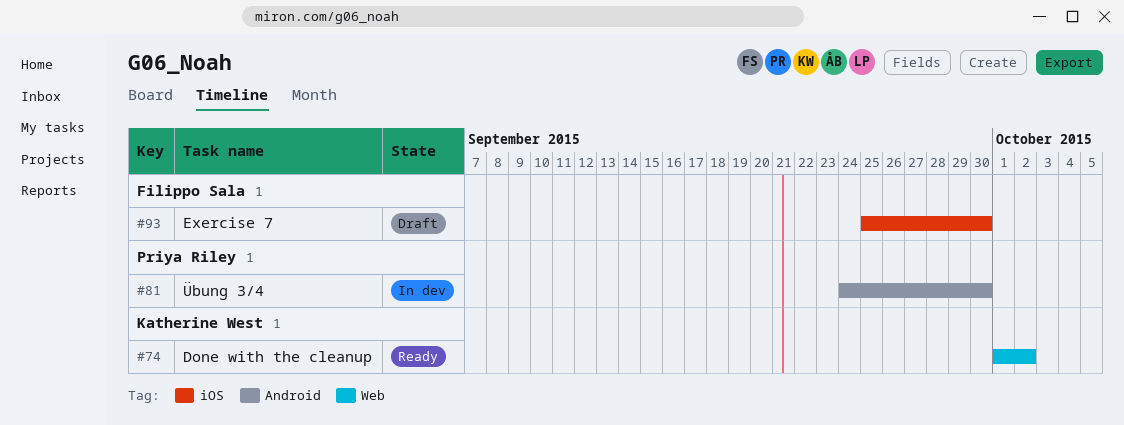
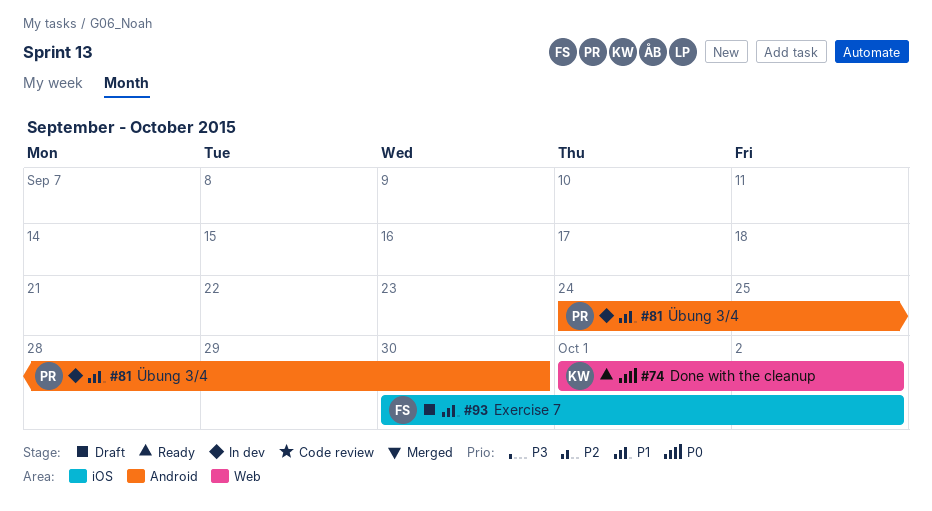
#93, start: Sep 25 -> Sep 30
#93, due: Sep 30 -> Oct 2

